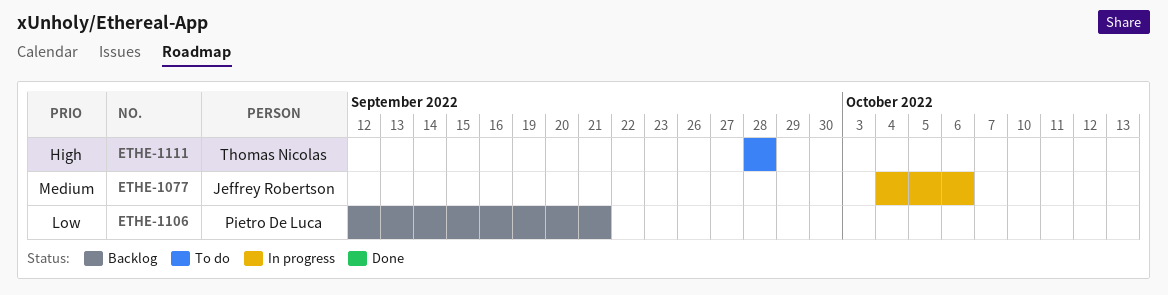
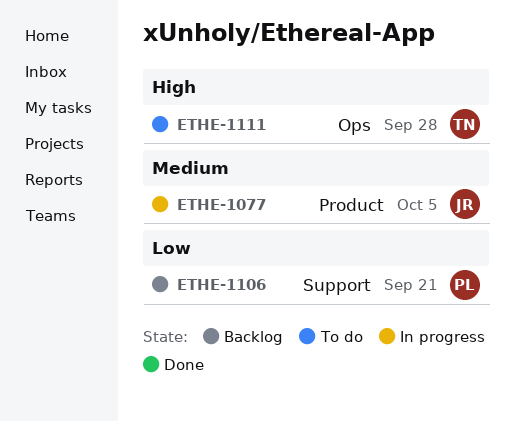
ETHE-1077, due: Oct 6 -> Oct 5

